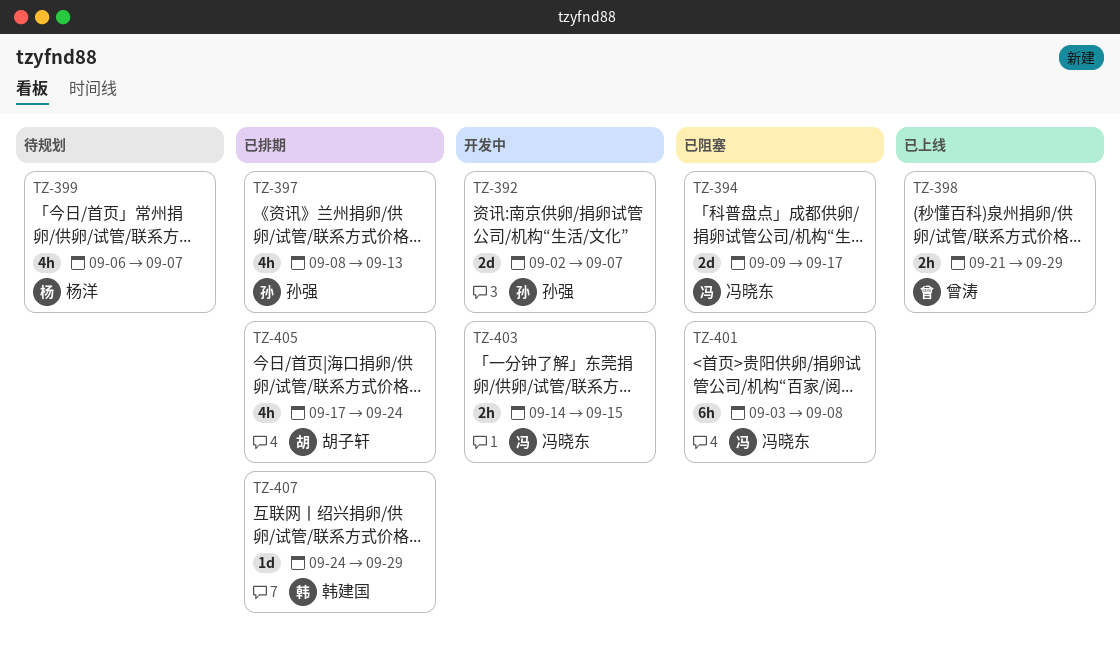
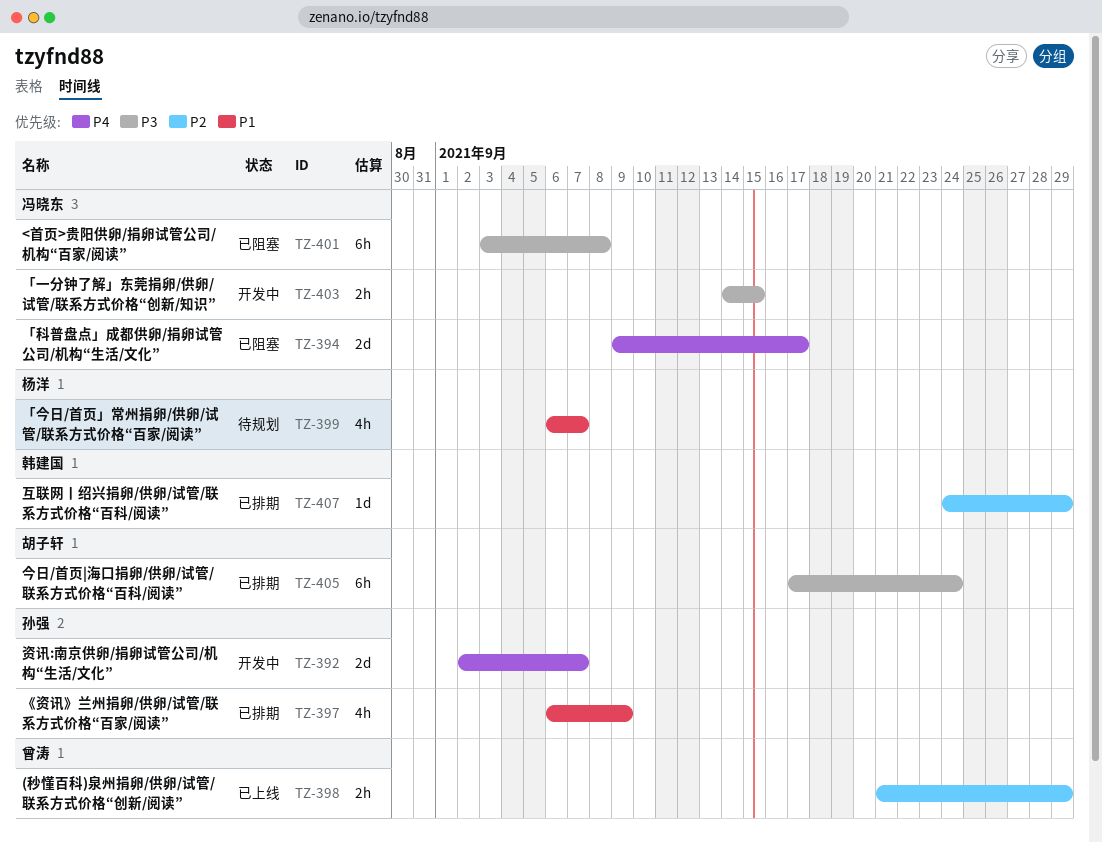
TZ-397, start: Sep 8 -> Sep 6
TZ-397, due: Sep 13 -> Sep 9
TZ-405, estimate: 4h -> 6h

